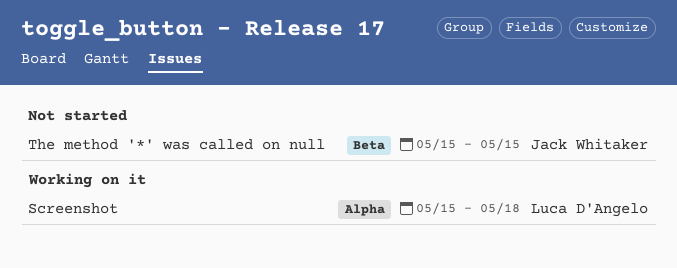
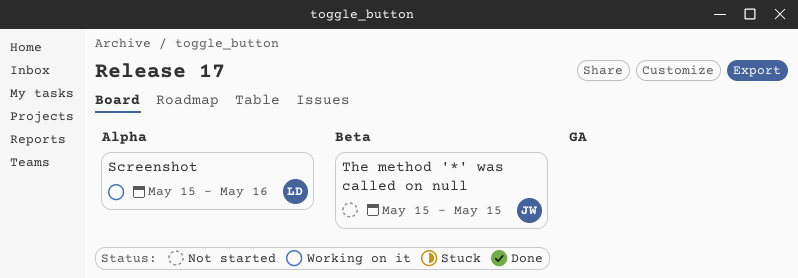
Screenshot, due: May 18 -> May 16

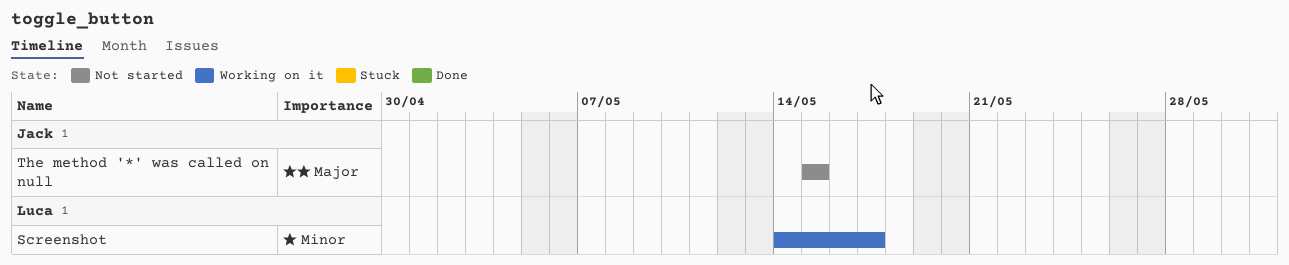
Screenshot, start: May 15 -> May 14
Screenshot, due: May 16 -> May 17

